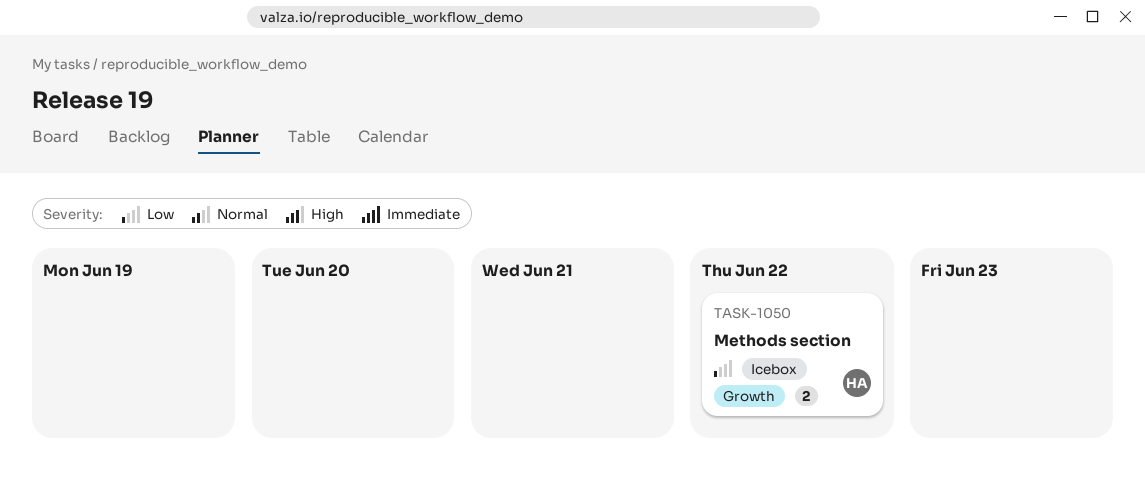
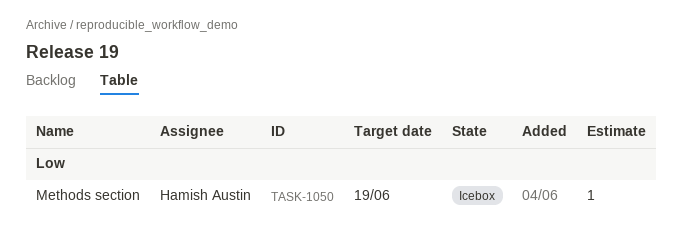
TASK-1050, estimate: 2 -> 1
TASK-1050, due: Jun 22 -> Jun 19

